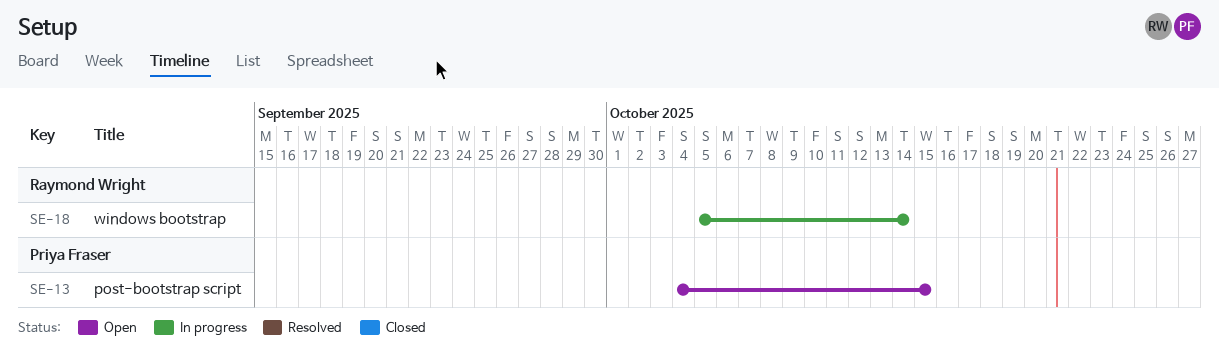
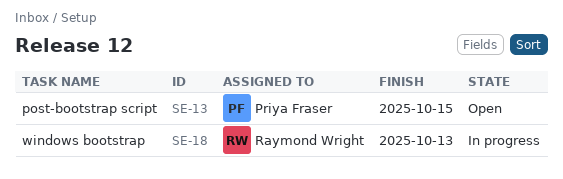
SE-18, due: Oct 14 -> Oct 13

